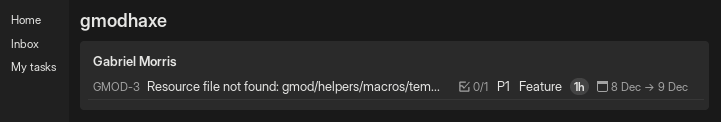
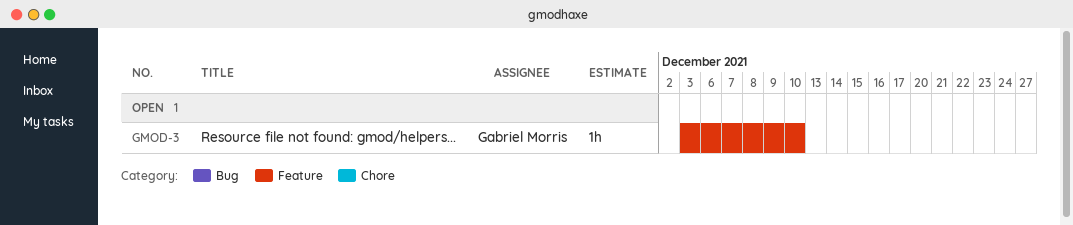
GMOD-3, start: Dec 8 -> Dec 3
GMOD-3, due: Dec 9 -> Dec 10

